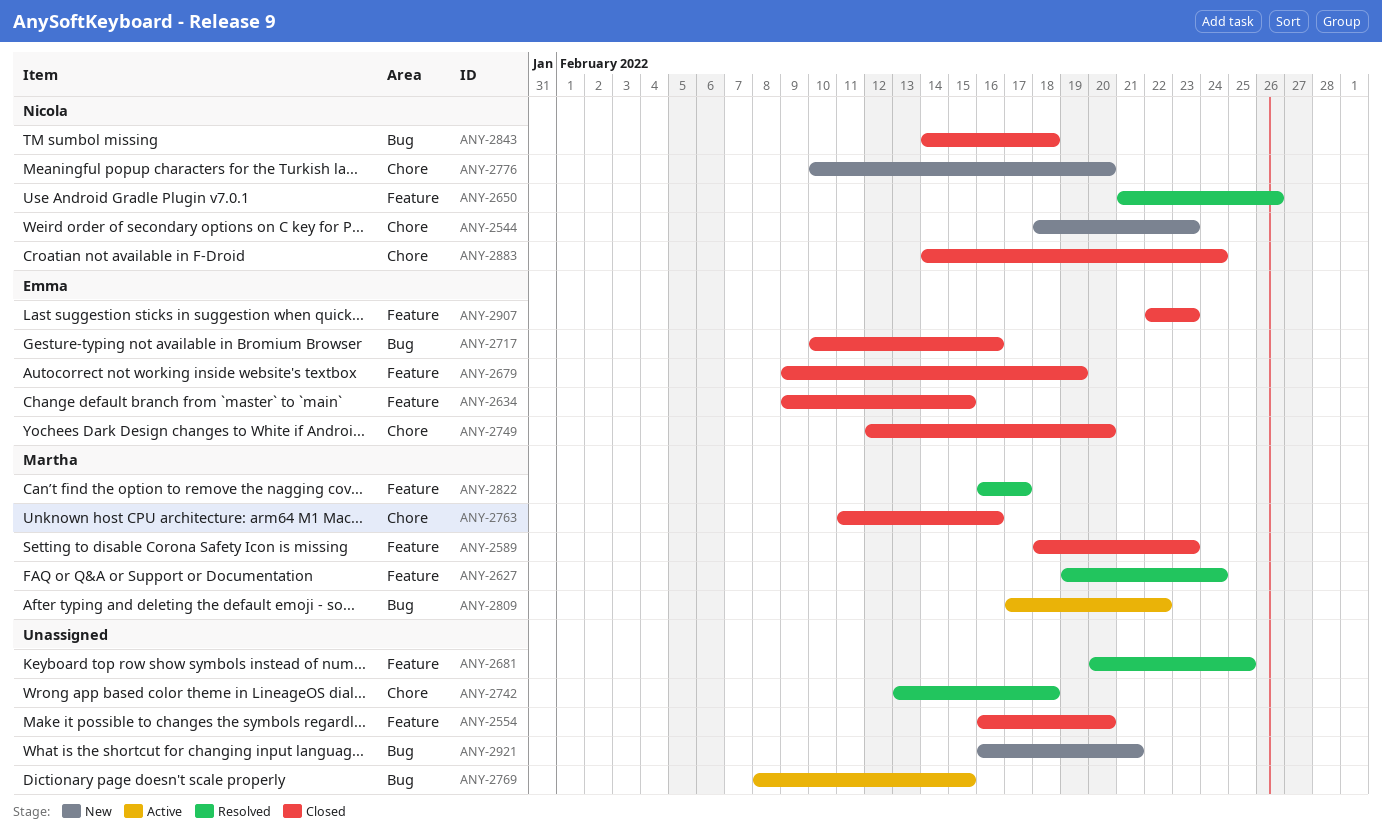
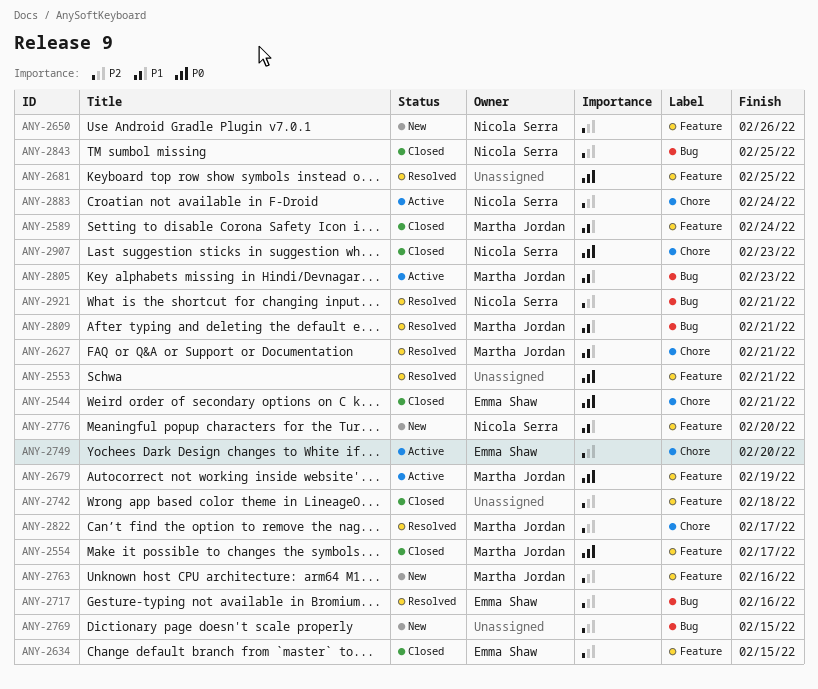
ANY-2544, status: New -> Closed
ANY-2544, owner: Nicola Serra -> Emma Shaw
ANY-2544, due: Feb 23 -> Feb 21
ANY-2553: none -> present
ANY-2554, owner: none -> Martha Jordan
ANY-2554, due: Feb 20 -> Feb 17
ANY-2589, due: Feb 23 -> Feb 24
ANY-2627, label: Feature -> Chore
ANY-2627, due: Feb 24 -> Feb 21
ANY-2650, status: Resolved -> New
ANY-2679, status: Closed -> Active
ANY-2679, owner: Emma Shaw -> Martha Jordan
ANY-2717, status: Closed -> Resolved
ANY-2742, status: Resolved -> Closed
ANY-2742, label: Chore -> Feature
ANY-2749, status: Closed -> Active
ANY-2763, status: Closed -> New
ANY-2763, label: Chore -> Feature
ANY-2769, status: Active -> New
ANY-2776, label: Chore -> Feature
ANY-2805: none -> present
ANY-2809, status: Active -> Resolved
ANY-2809, due: Feb 22 -> Feb 21
ANY-2822, label: Feature -> Chore
ANY-2843, due: Feb 18 -> Feb 25
ANY-2883, status: Closed -> Active
ANY-2907, owner: Emma Shaw -> Nicola Serra
ANY-2907, label: Feature -> Chore
ANY-2921, status: New -> Resolved
ANY-2921, owner: none -> Nicola Serra

